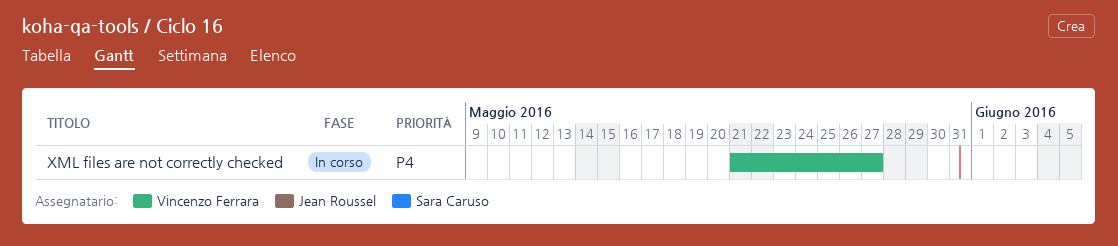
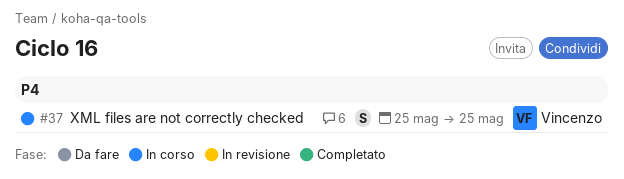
XML files are not correctly checked, start: May 21 -> May 25
XML files are not correctly checked, due: May 27 -> May 25

